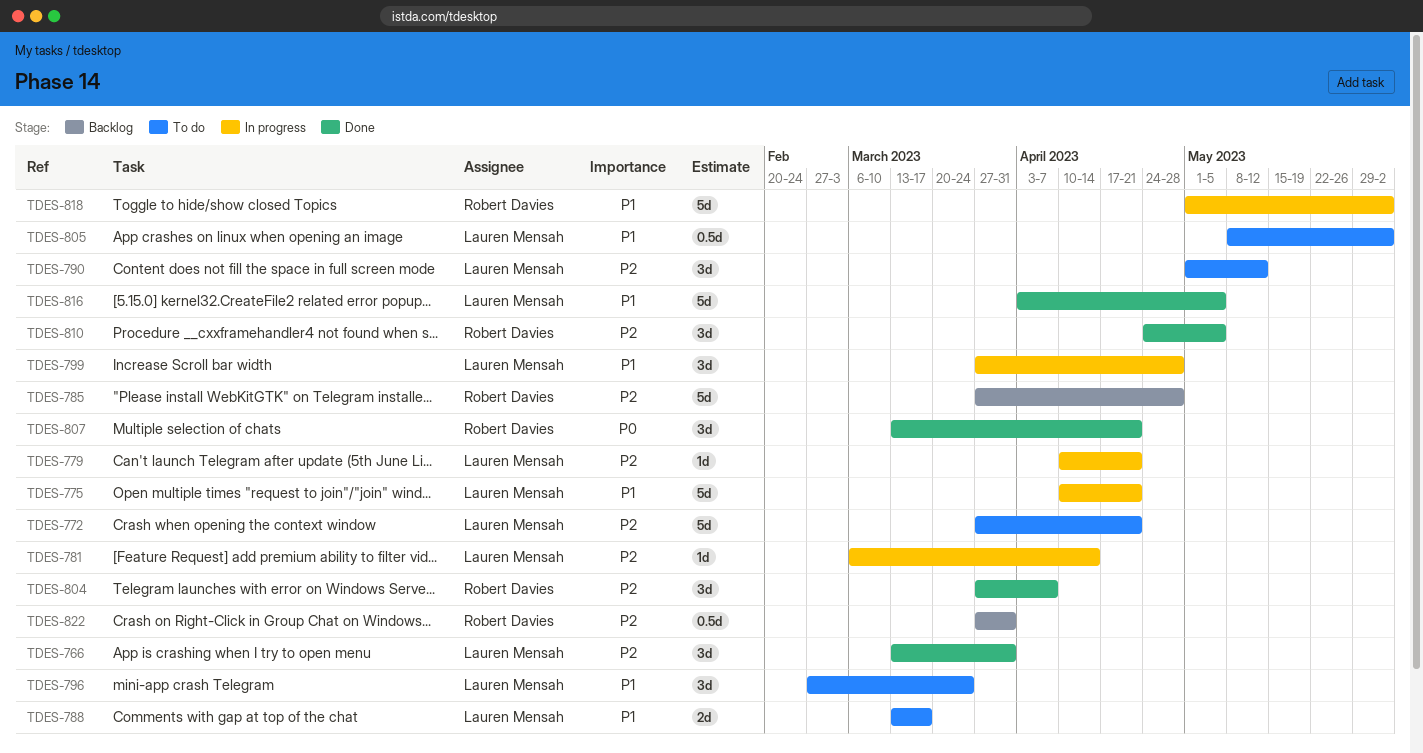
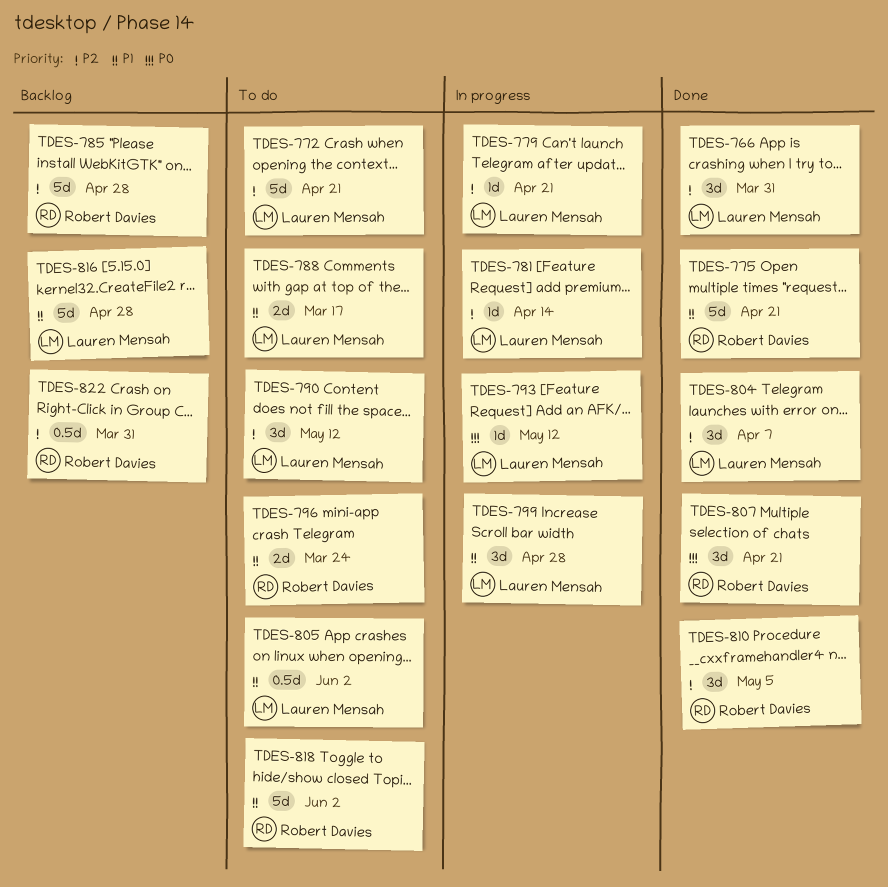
TDES-775, status: In progress -> Done
TDES-775, owner: Lauren Mensah -> Robert Davies
TDES-793: none -> present
TDES-796, owner: Lauren Mensah -> Robert Davies
TDES-796, estimate: 3d -> 2d
TDES-804, owner: Robert Davies -> Lauren Mensah
TDES-816, status: Done -> Backlog
TDES-816, due: May 5 -> Apr 28
TDES-818, status: In progress -> To do

